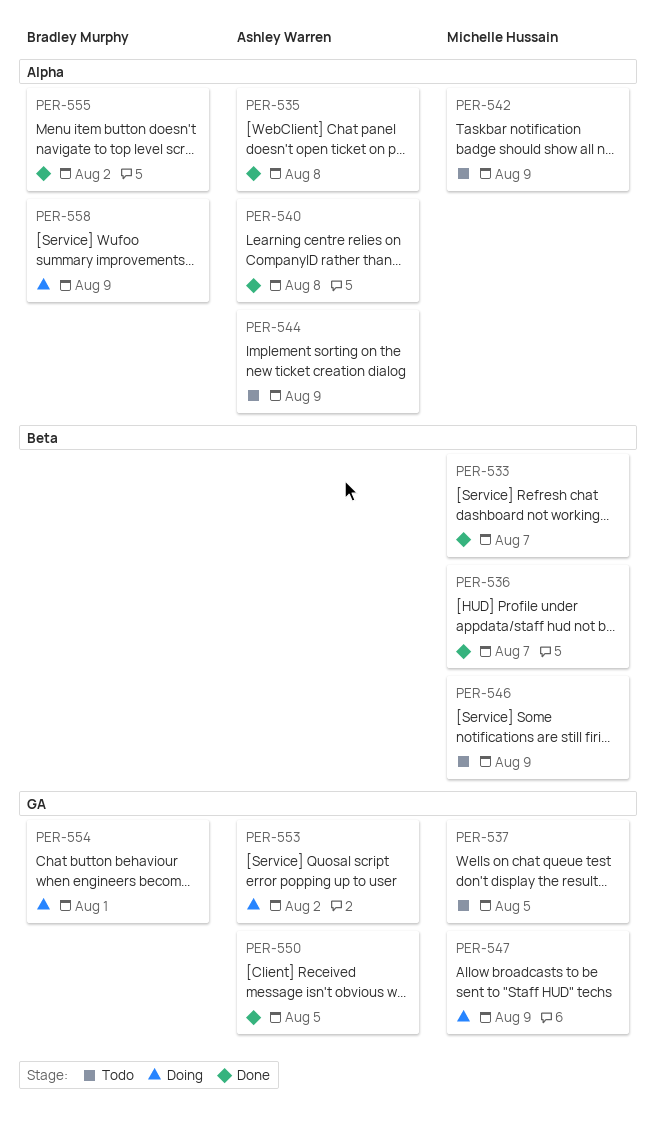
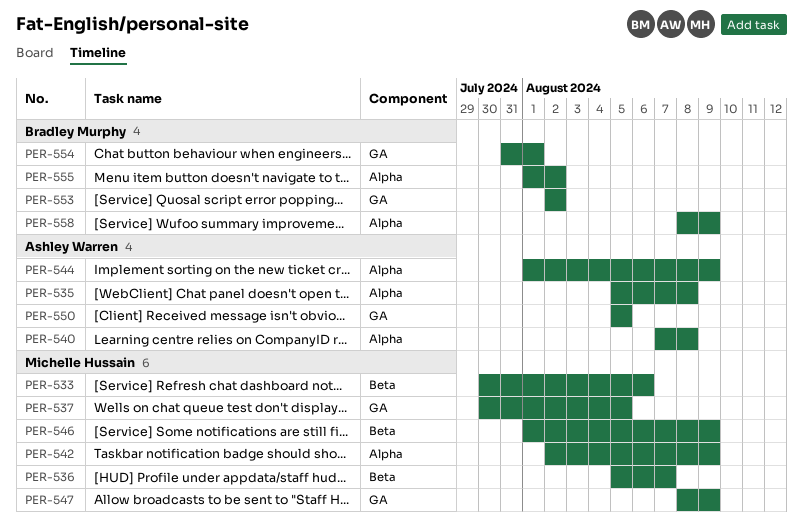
PER-533, due: Aug 7 -> Aug 6
PER-553, owner: Ashley Warren -> Bradley Murphy

